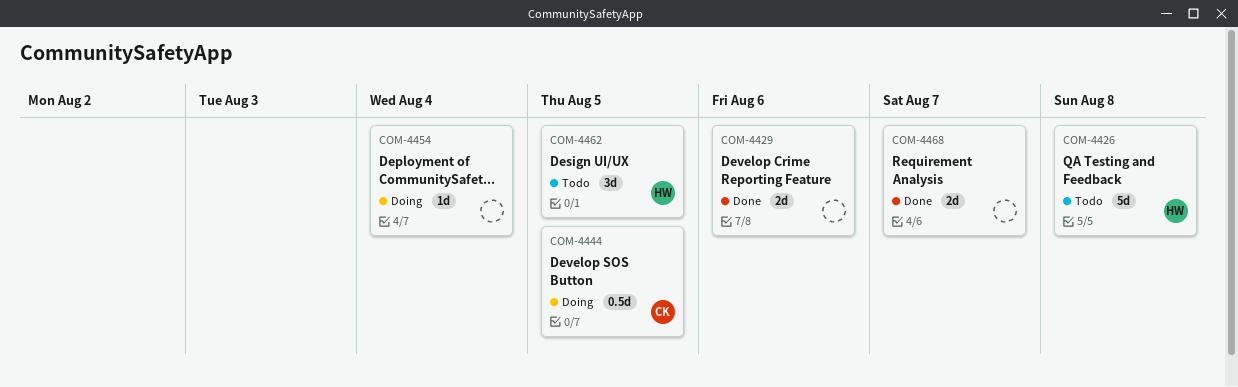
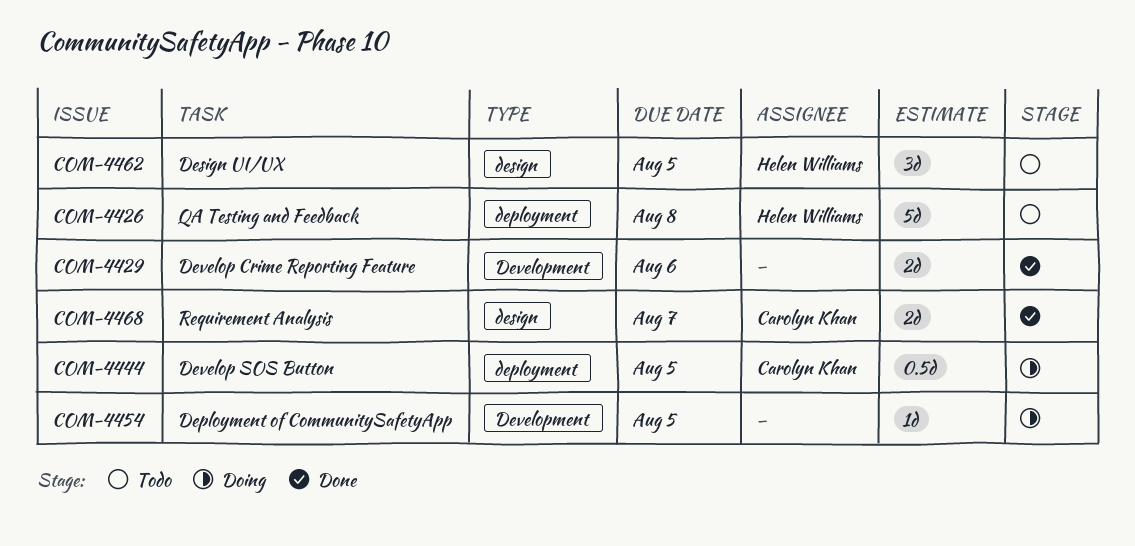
COM-4454, due: Aug 4 -> Aug 5
COM-4468, owner: none -> Carolyn Khan

